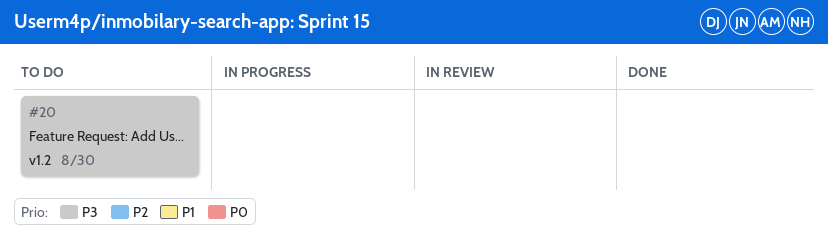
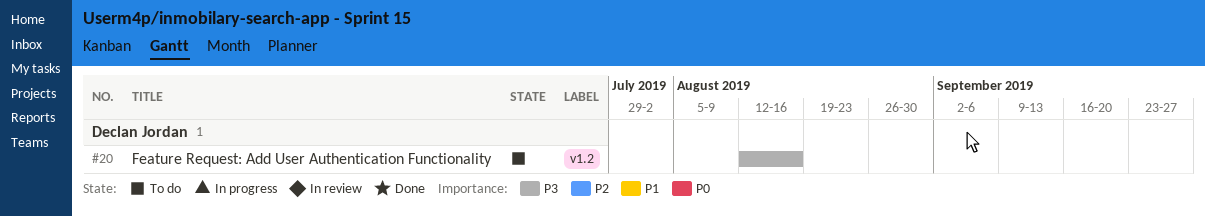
#20, due: Aug 30 -> Aug 16

